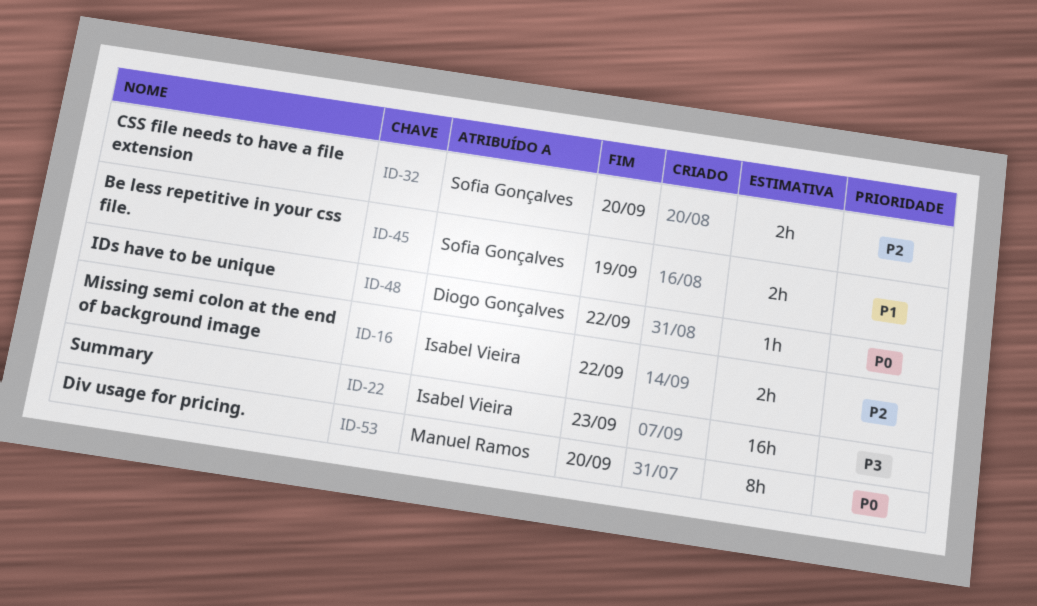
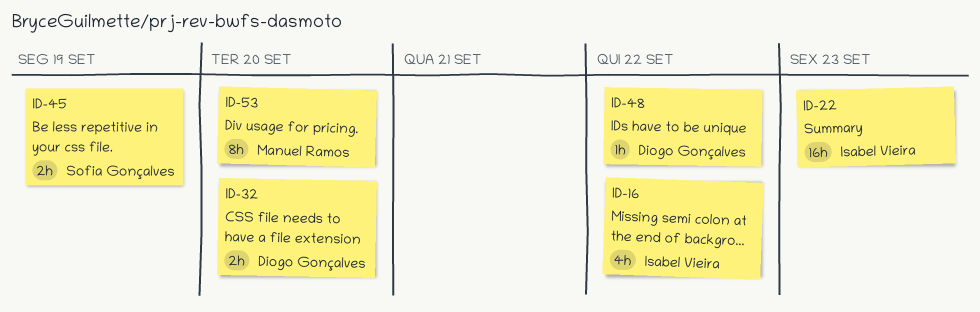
ID-16, estimate: 2h -> 4h
ID-32, owner: Sofia Gonçalves -> Diogo Gonçalves

